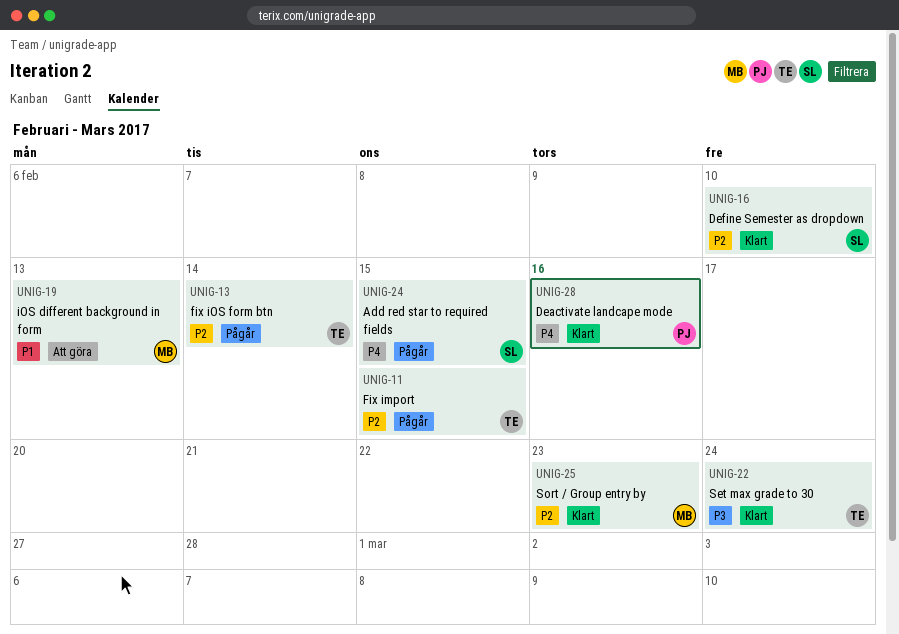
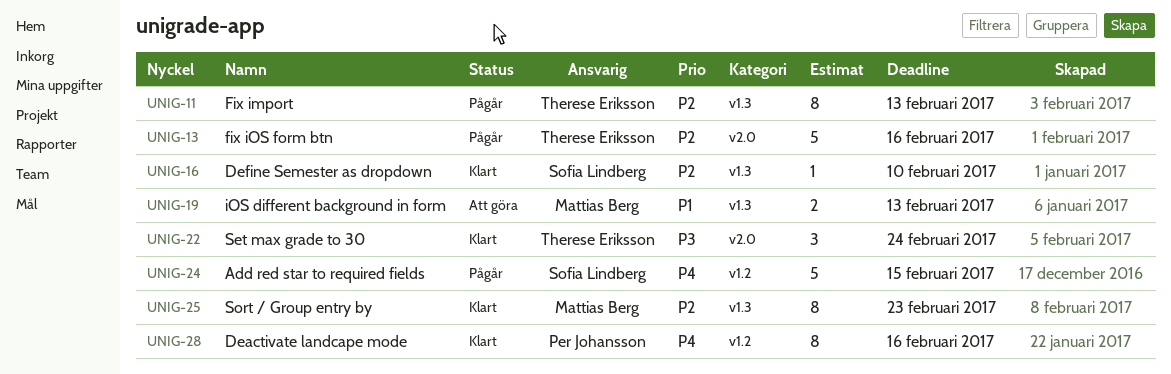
UNIG-11, due: Feb 15 -> Feb 13
UNIG-13, due: Feb 14 -> Feb 16

